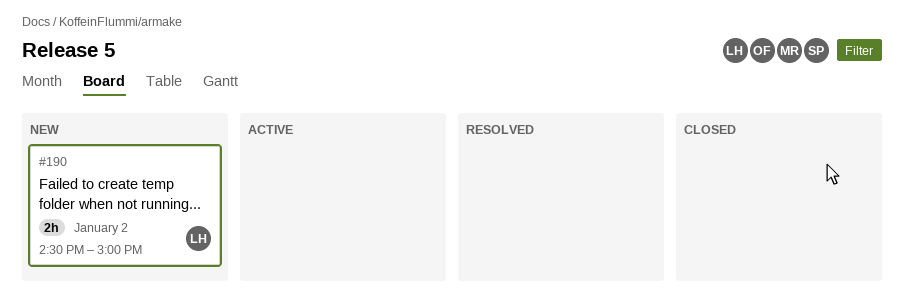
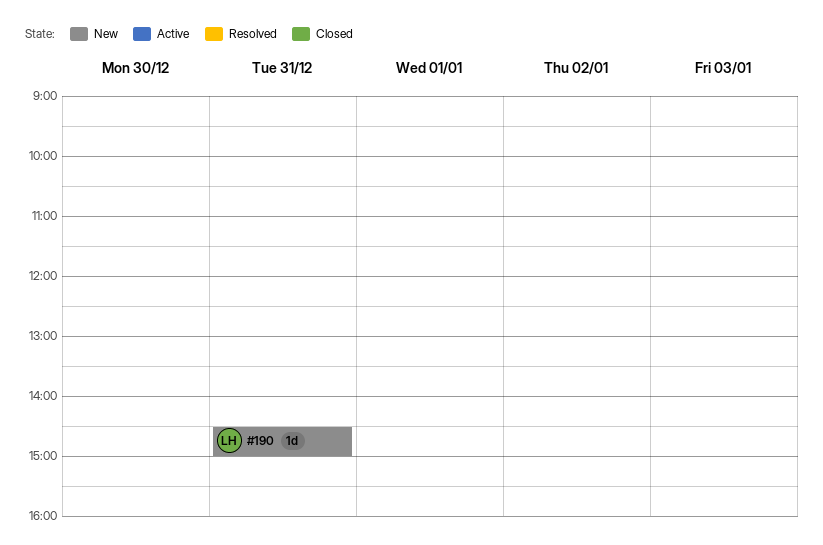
#190, estimate: 2h -> 1d
#190, day: Jan 2 -> Dec 31

